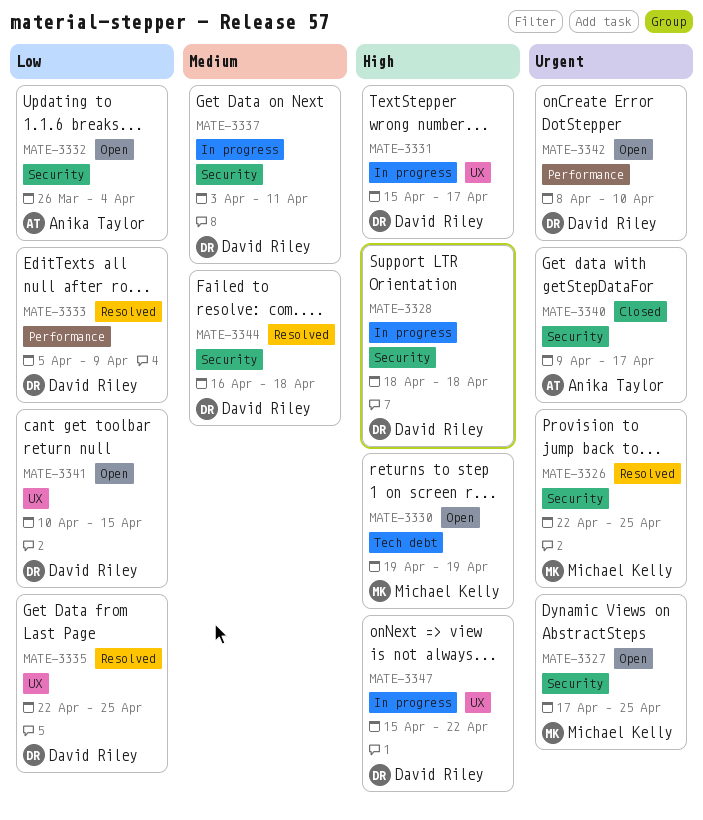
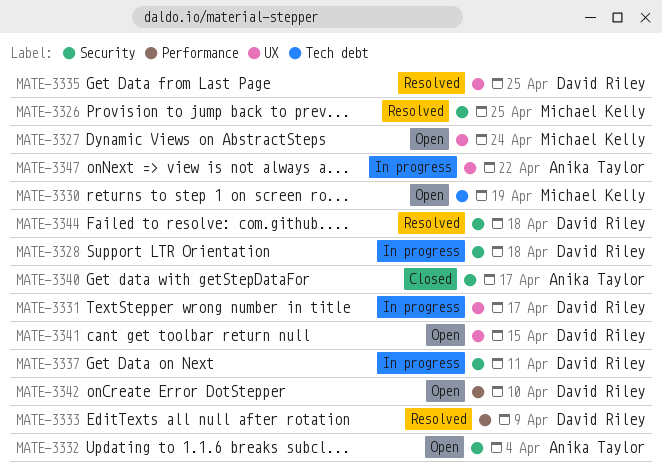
MATE-3327, label: Security -> UX
MATE-3327, due: Apr 25 -> Apr 24
MATE-3347, owner: David Riley -> Anika Taylor

